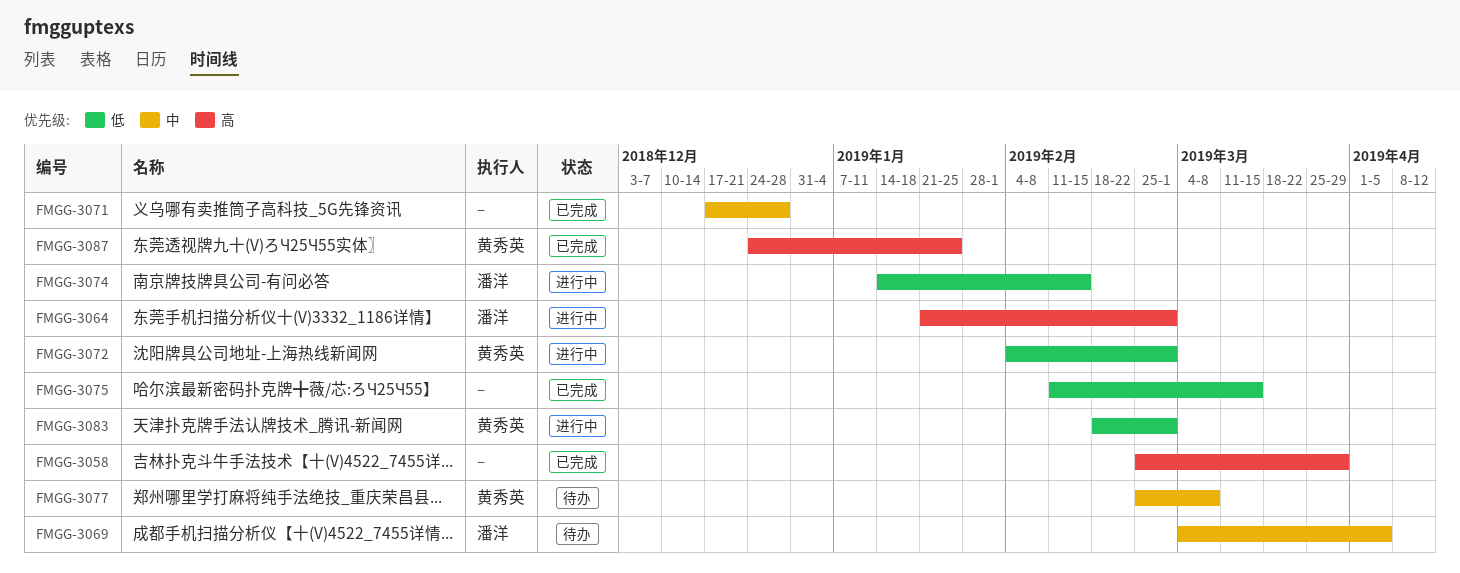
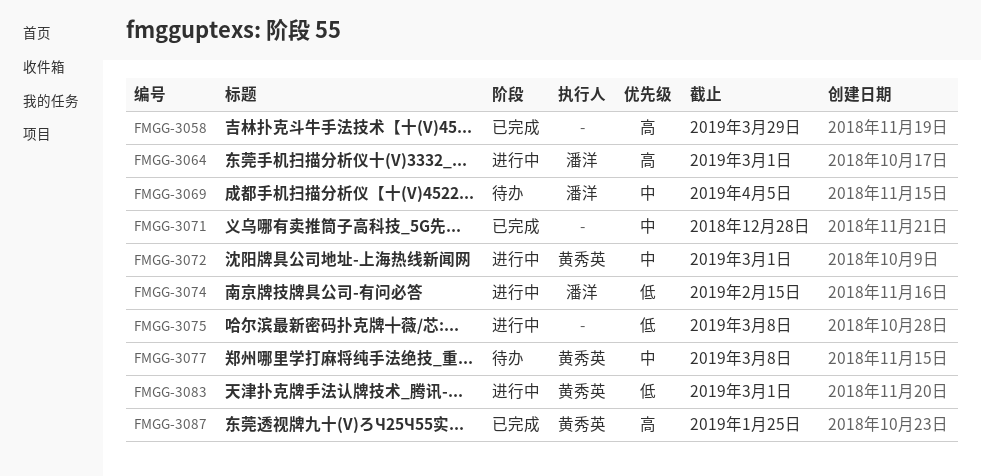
FMGG-3072, priority: 低 -> 中
FMGG-3075, status: 已完成 -> 进行中
FMGG-3075, due: Mar 15 -> Mar 8

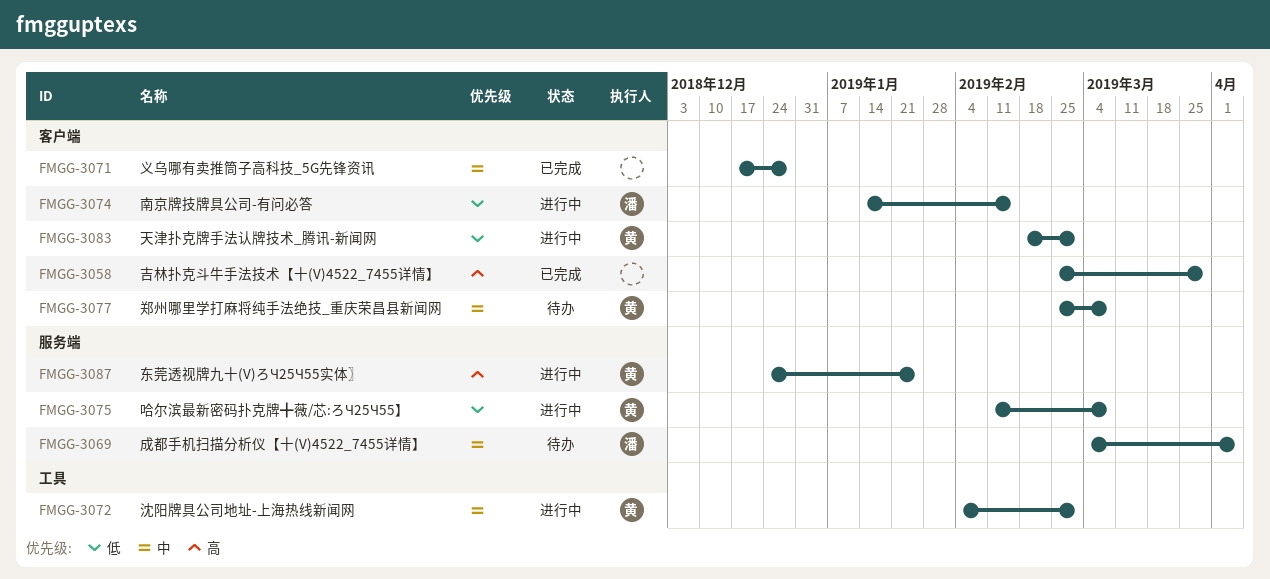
FMGG-3064: present -> none
FMGG-3075, owner: none -> 黄秀英
FMGG-3087, status: 已完成 -> 进行中

